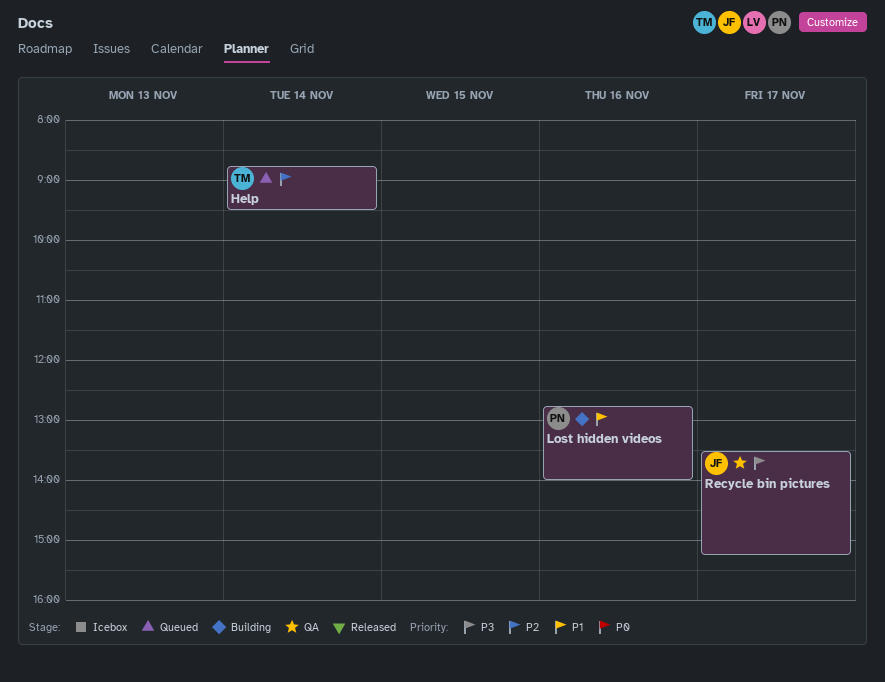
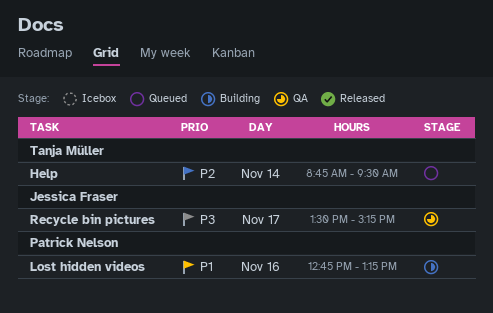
Lost hidden videos, ends: 14:00 -> 13:15

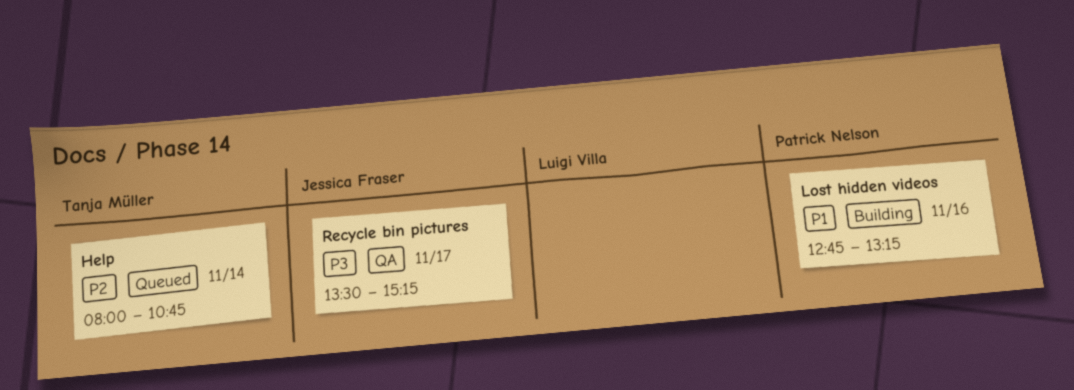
Help, begins: 08:45 -> 08:00
Help, ends: 09:30 -> 10:45

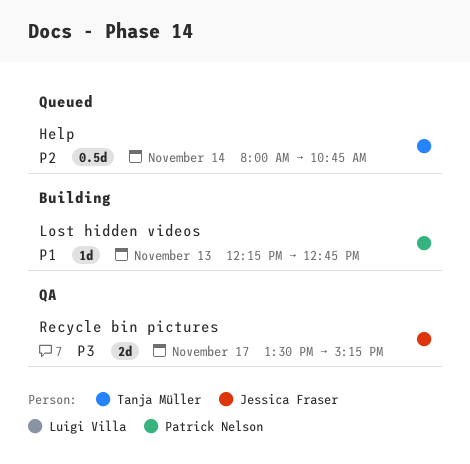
Lost hidden videos, day: Nov 16 -> Nov 13
Lost hidden videos, begins: 12:45 -> 12:15
Lost hidden videos, ends: 13:15 -> 12:45

